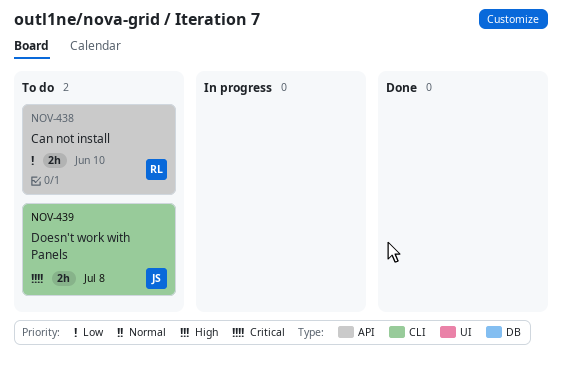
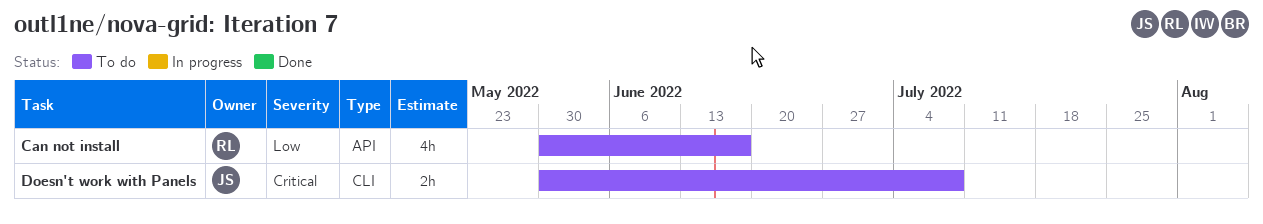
Can not install, estimate: 2h -> 4h
Can not install, due: Jun 10 -> Jun 17

